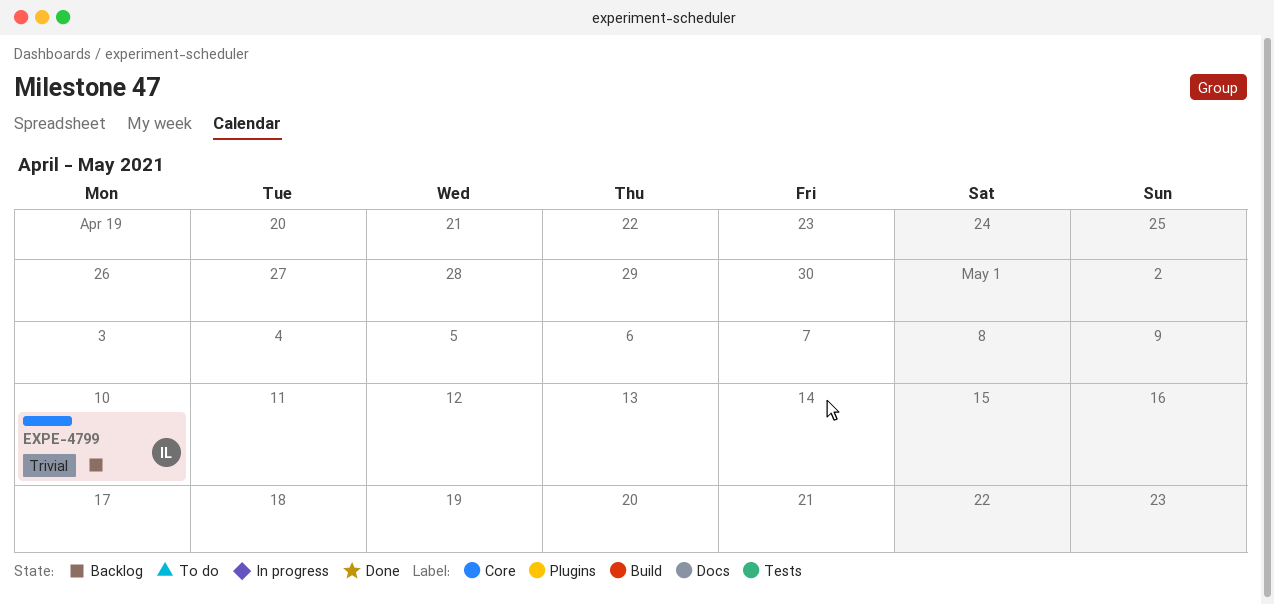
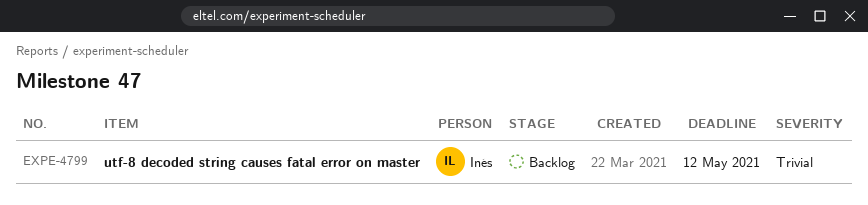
EXPE-4799, due: May 10 -> May 12

